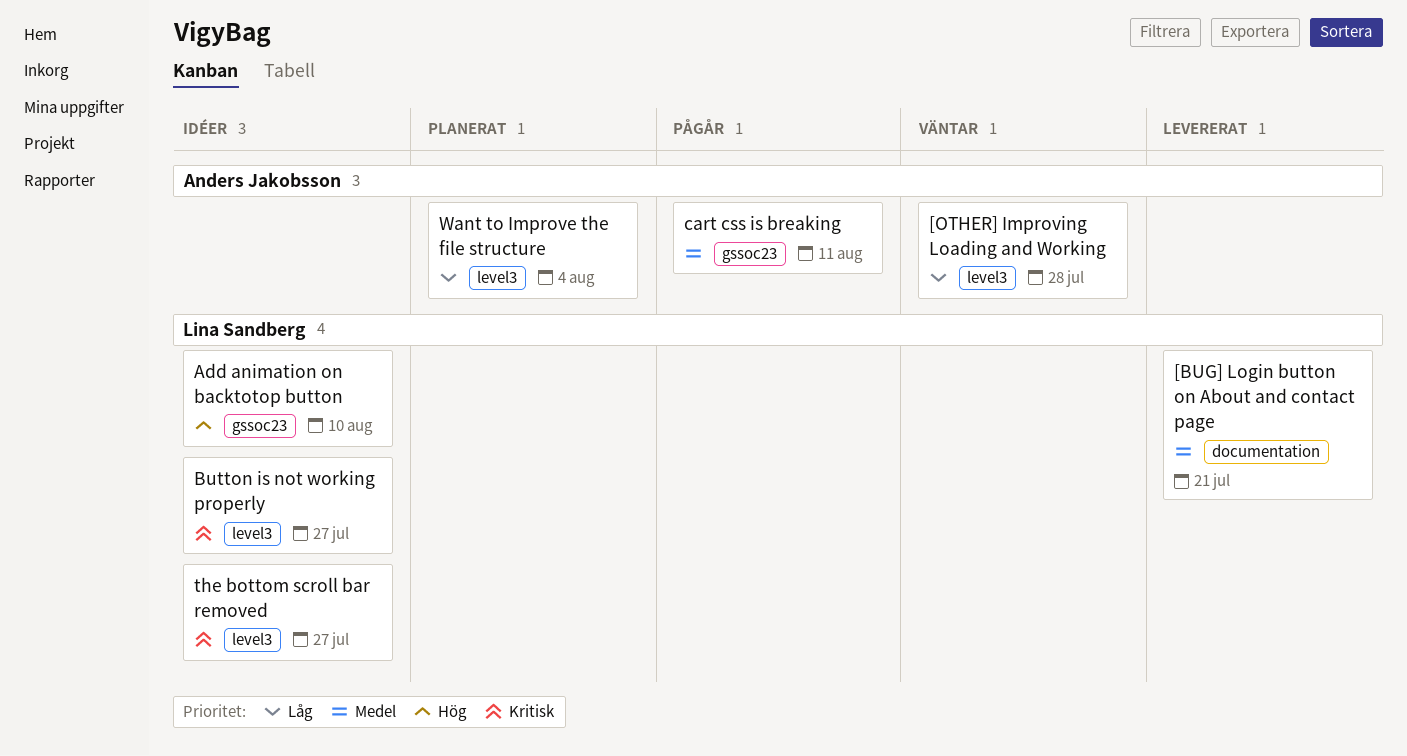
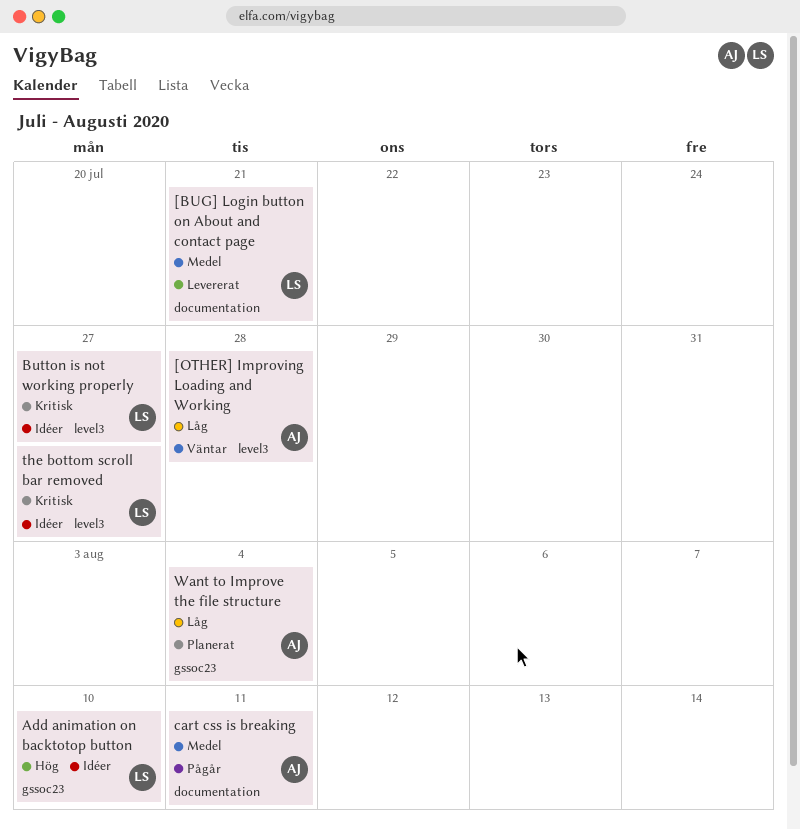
cart css is breaking, label: gssoc23 -> documentation
Want to Improve the file structure, label: level3 -> gssoc23

